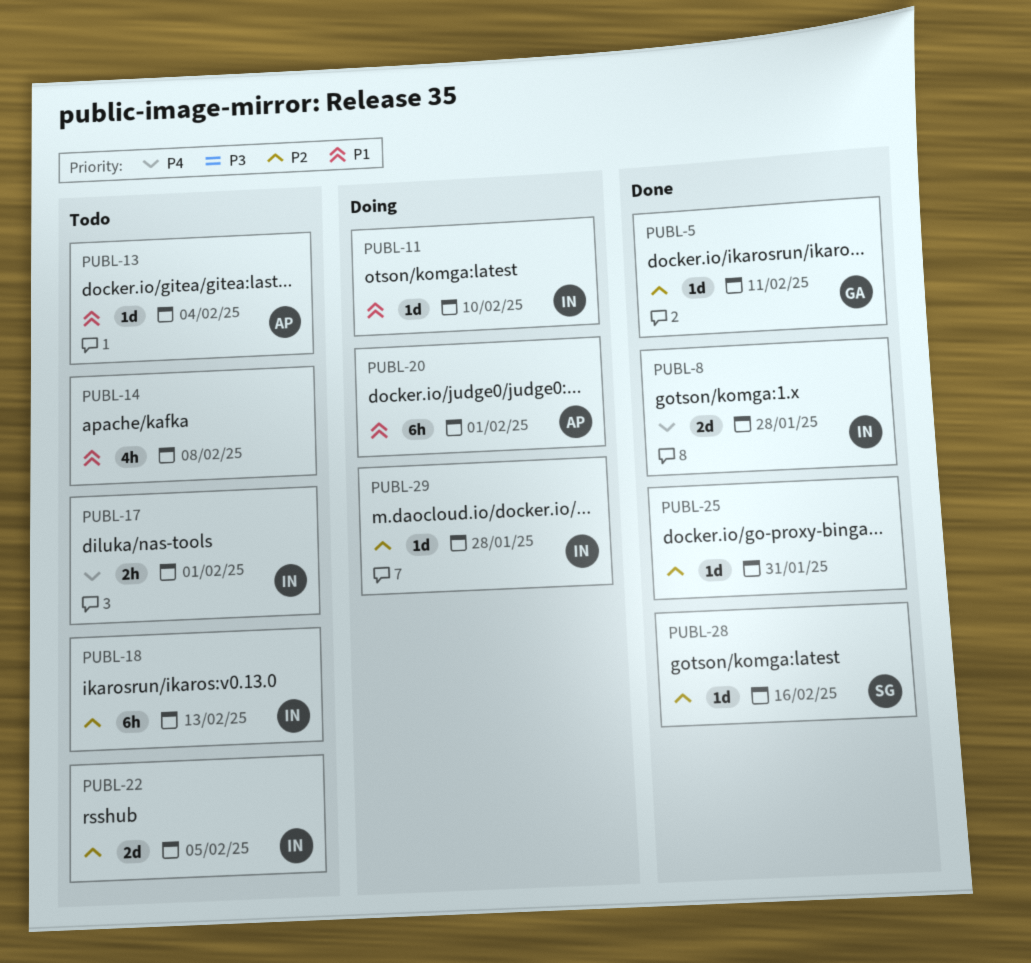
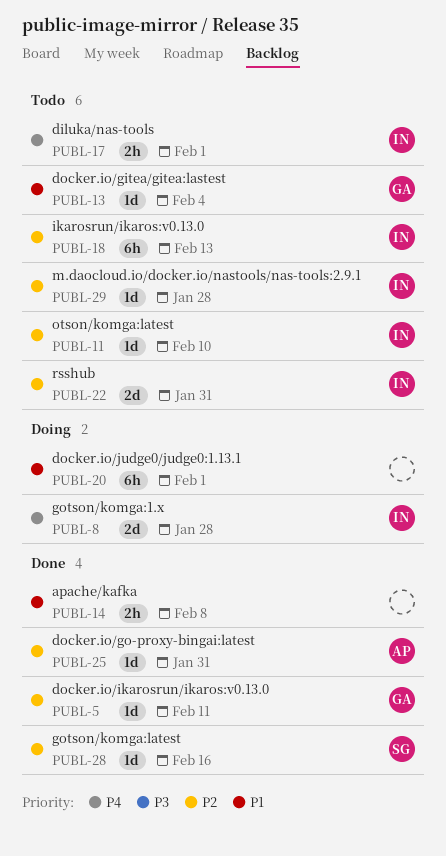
PUBL-8, status: Done -> Doing
PUBL-11, status: Doing -> Todo
PUBL-11, priority: P1 -> P2
PUBL-13, owner: AP -> GA
PUBL-14, status: Todo -> Done
PUBL-14, estimate: 4h -> 2h
PUBL-20, owner: AP -> none
PUBL-22, due: Feb 5 -> Jan 31
PUBL-25, owner: none -> AP
PUBL-29, status: Doing -> Todo

